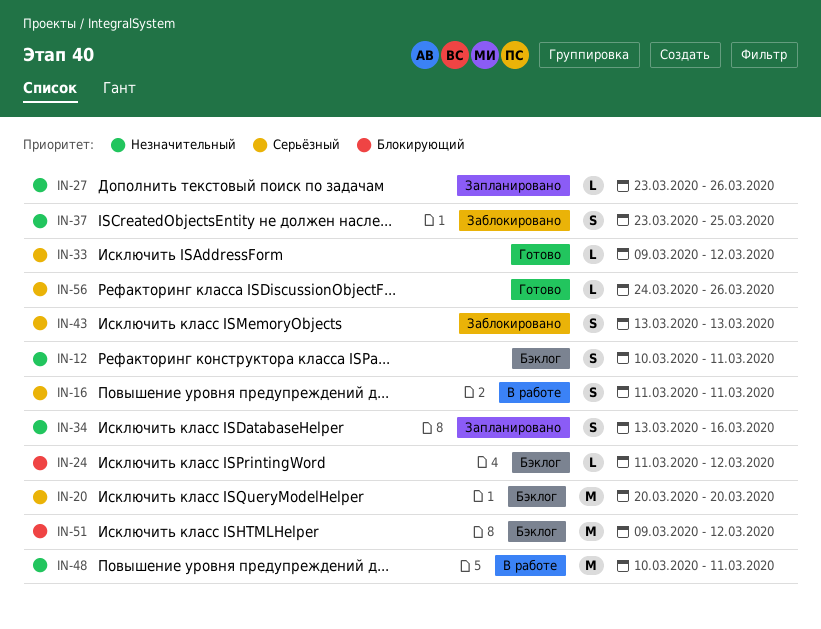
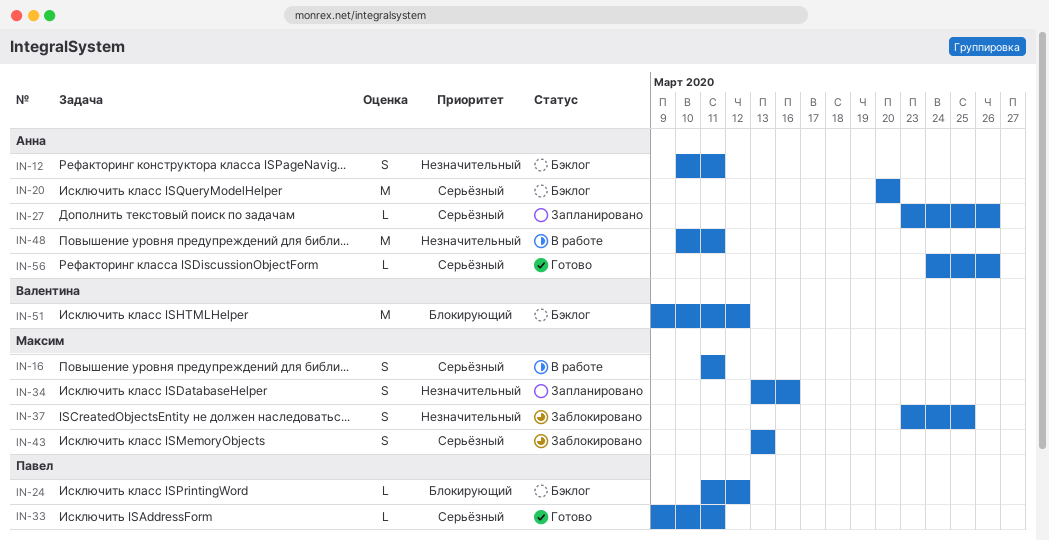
IN-27, priority: Незначительный -> Серьёзный
IN-33, due: Mar 12 -> Mar 11

